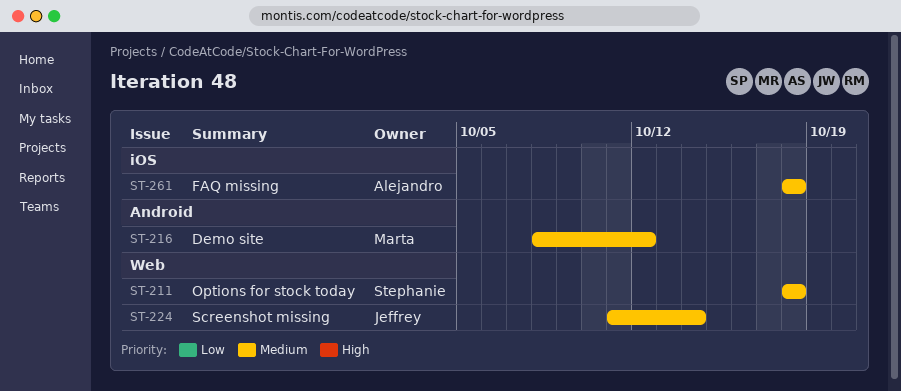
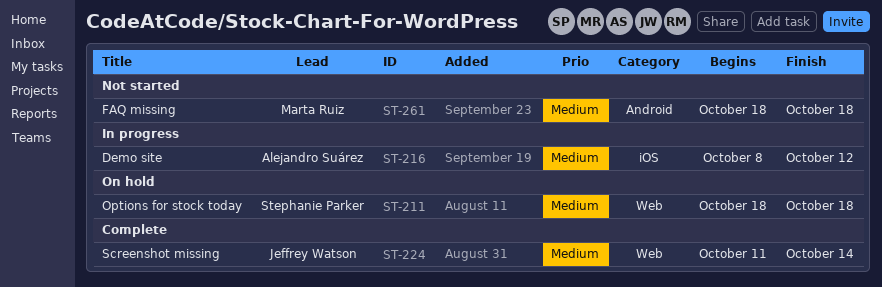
ST-216, owner: Marta Ruiz -> Alejandro Suárez
ST-216, label: Android -> iOS
ST-261, owner: Alejandro Suárez -> Marta Ruiz
ST-261, label: iOS -> Android

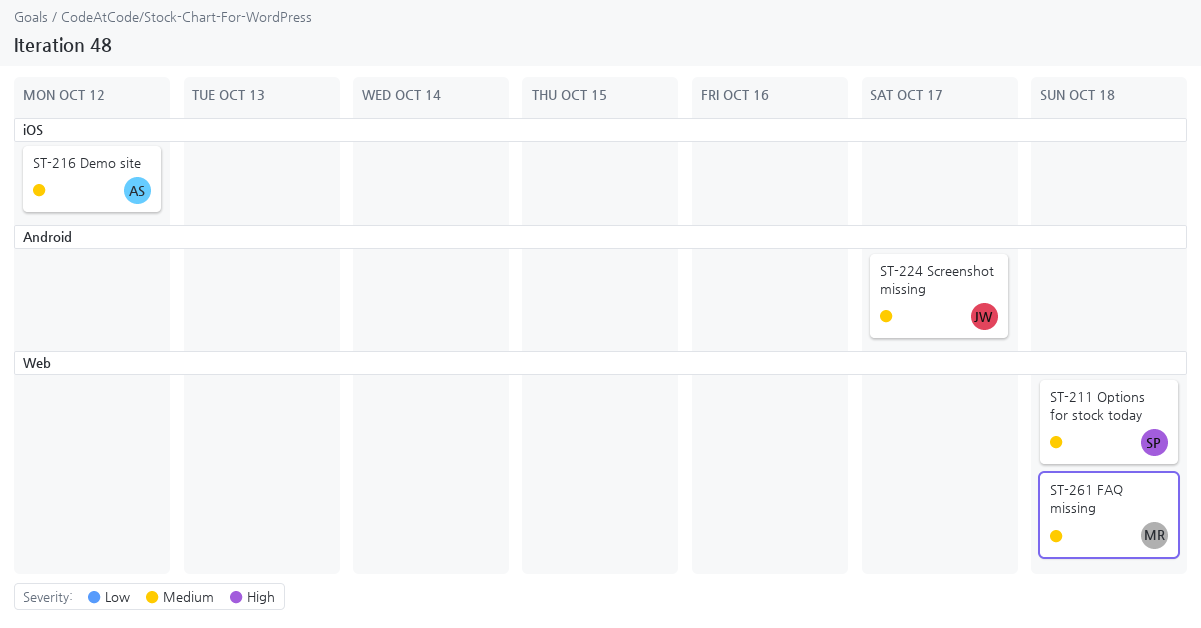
ST-224, label: Web -> Android
ST-224, due: Oct 14 -> Oct 17
ST-261, label: Android -> Web

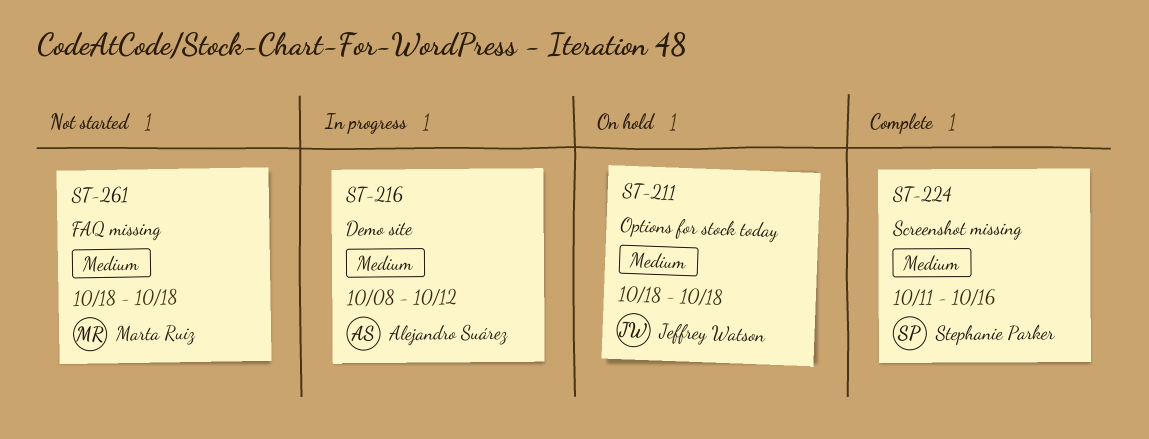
ST-211, owner: Stephanie Parker -> Jeffrey Watson
ST-224, owner: Jeffrey Watson -> Stephanie Parker
ST-224, due: Oct 17 -> Oct 16

